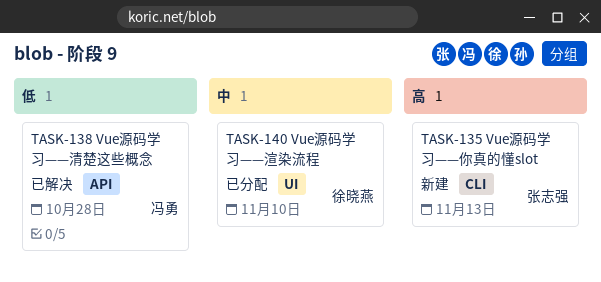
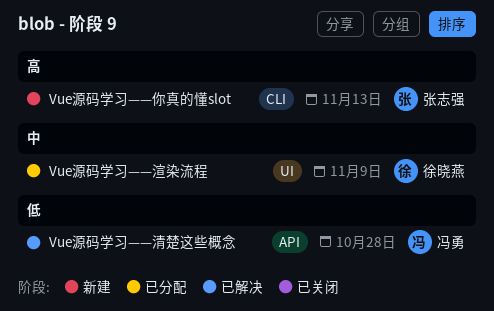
Vue源码学习——渲染流程, due: Nov 10 -> Nov 9

